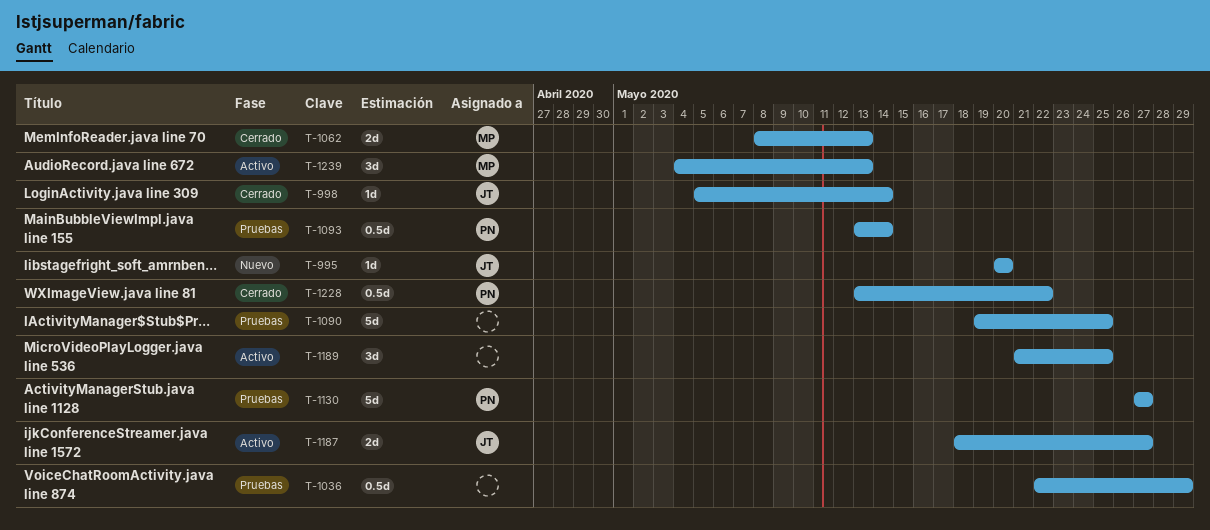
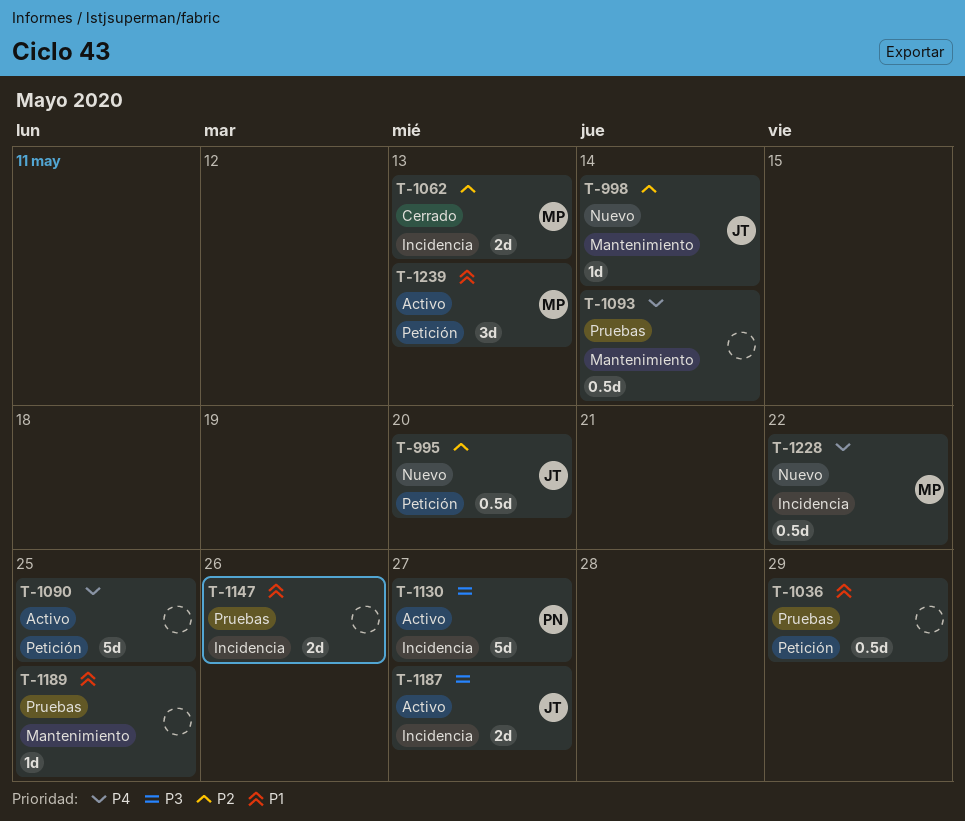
T-995, estimate: 1d -> 0.5d
T-998, status: Cerrado -> Nuevo
T-1090, status: Pruebas -> Activo
T-1093, owner: PN -> none
T-1130, status: Pruebas -> Activo
T-1147: none -> present
T-1189, status: Activo -> Pruebas
T-1189, estimate: 3d -> 1d
T-1228, status: Cerrado -> Nuevo
T-1228, owner: PN -> MP

